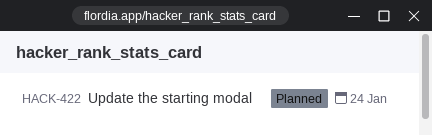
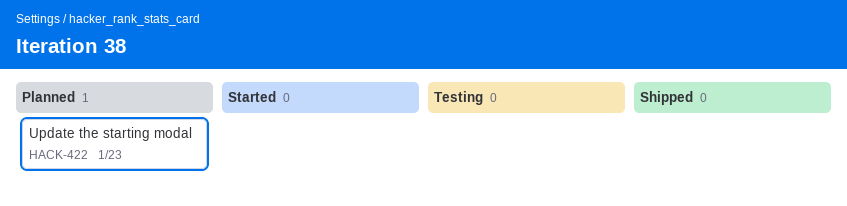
HACK-422, due: Jan 24 -> Jan 23

